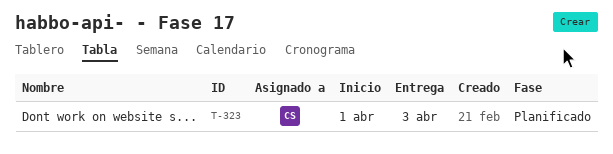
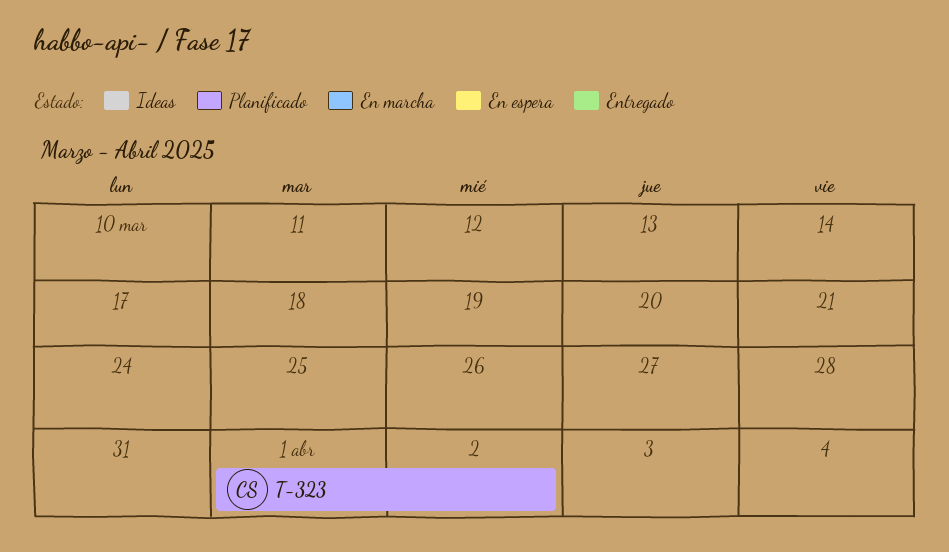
T-323, due: Apr 3 -> Apr 2

